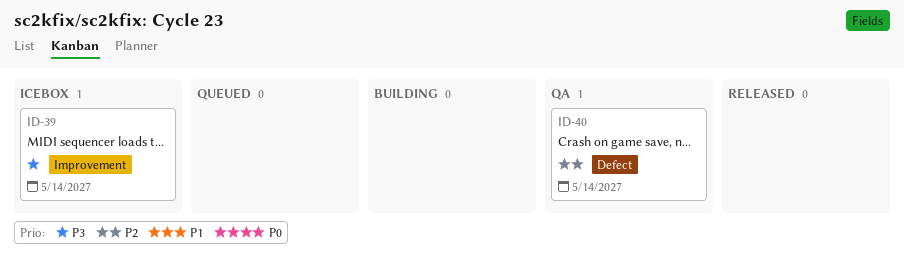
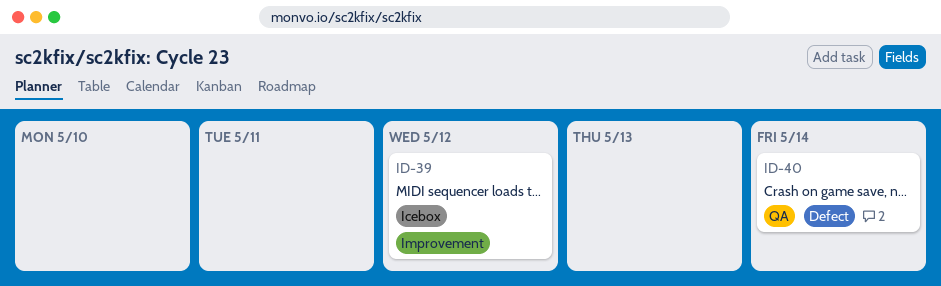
ID-39, due: May 14 -> May 12

